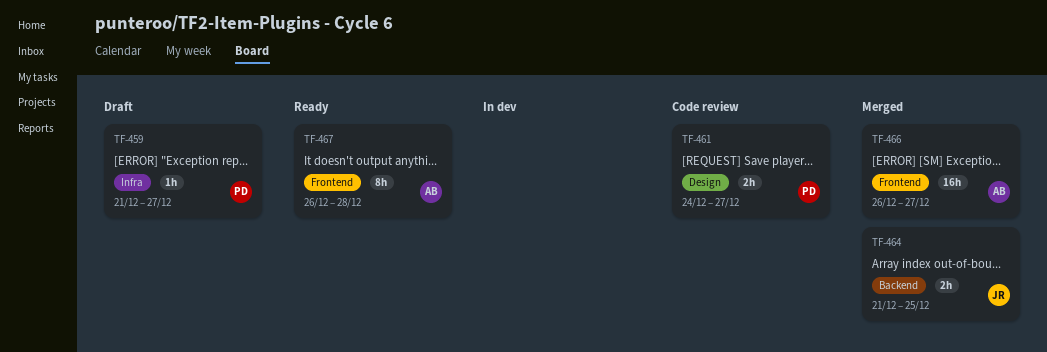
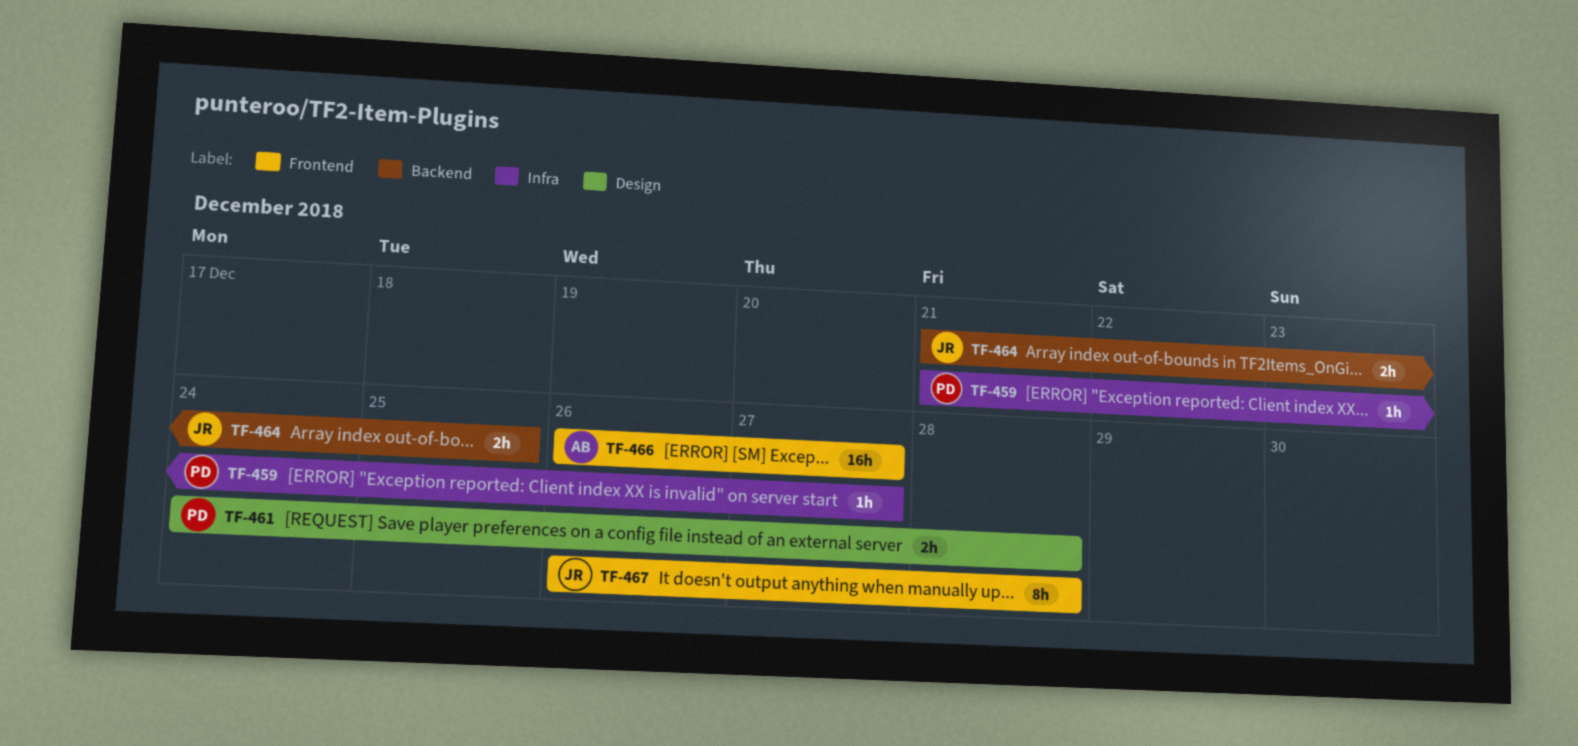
TF-461, due: Dec 27 -> Dec 28
TF-467, owner: AB -> JR

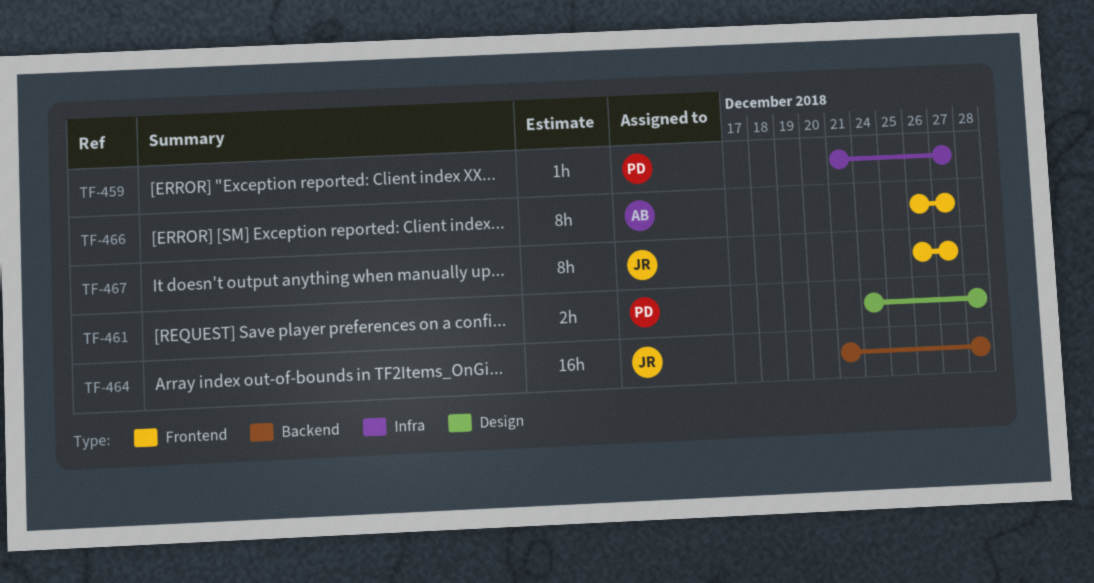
TF-464, estimate: 2h -> 16h
TF-464, due: Dec 25 -> Dec 28
TF-466, estimate: 16h -> 8h
TF-467, due: Dec 28 -> Dec 27

